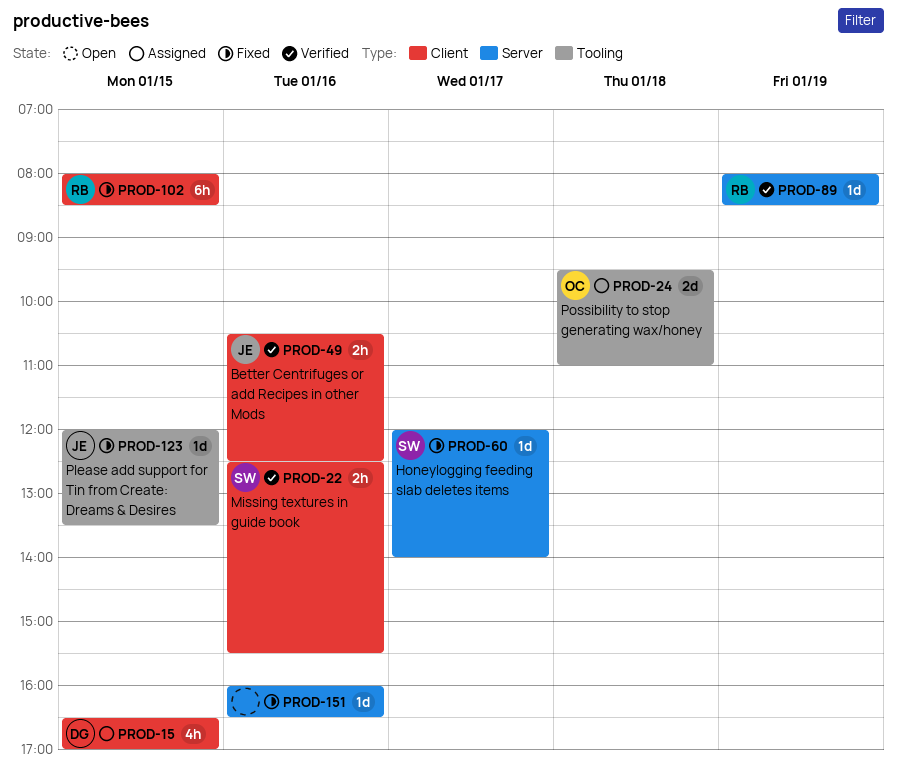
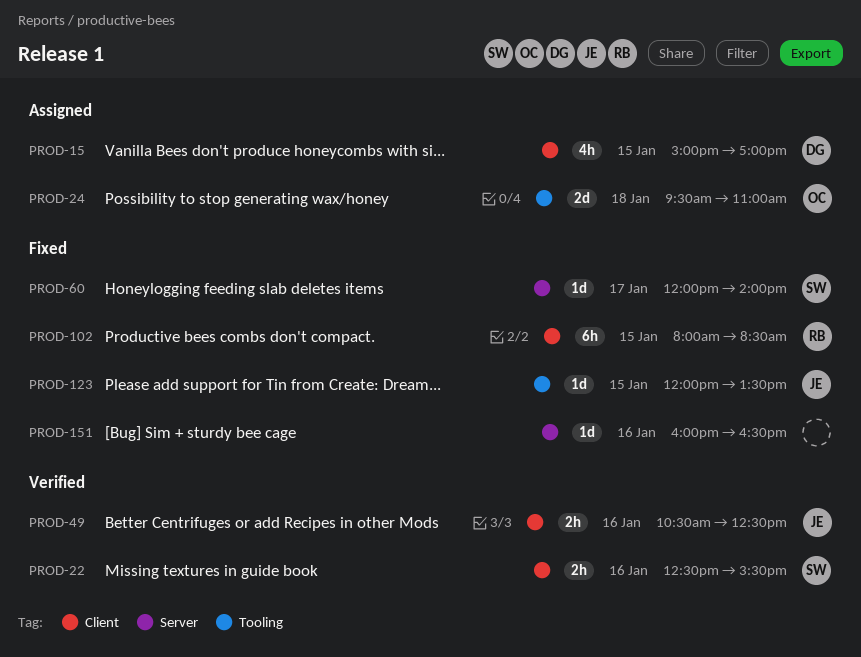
PROD-15, begins: 16:30 -> 15:00
PROD-89: present -> none

